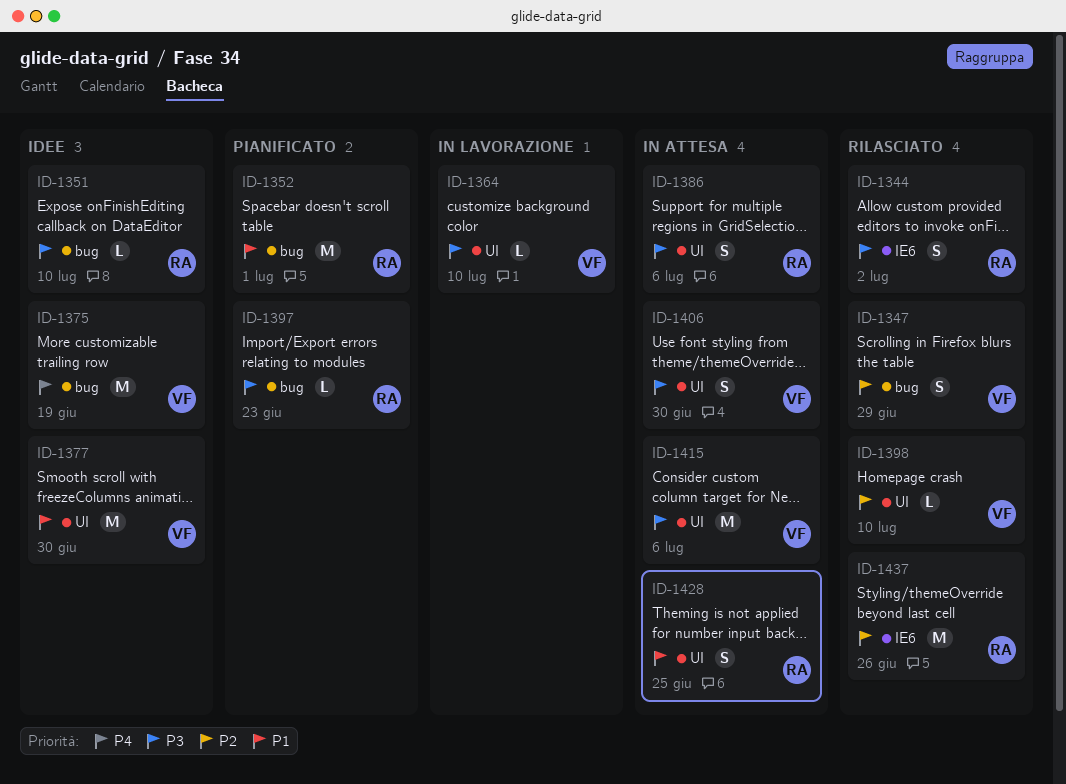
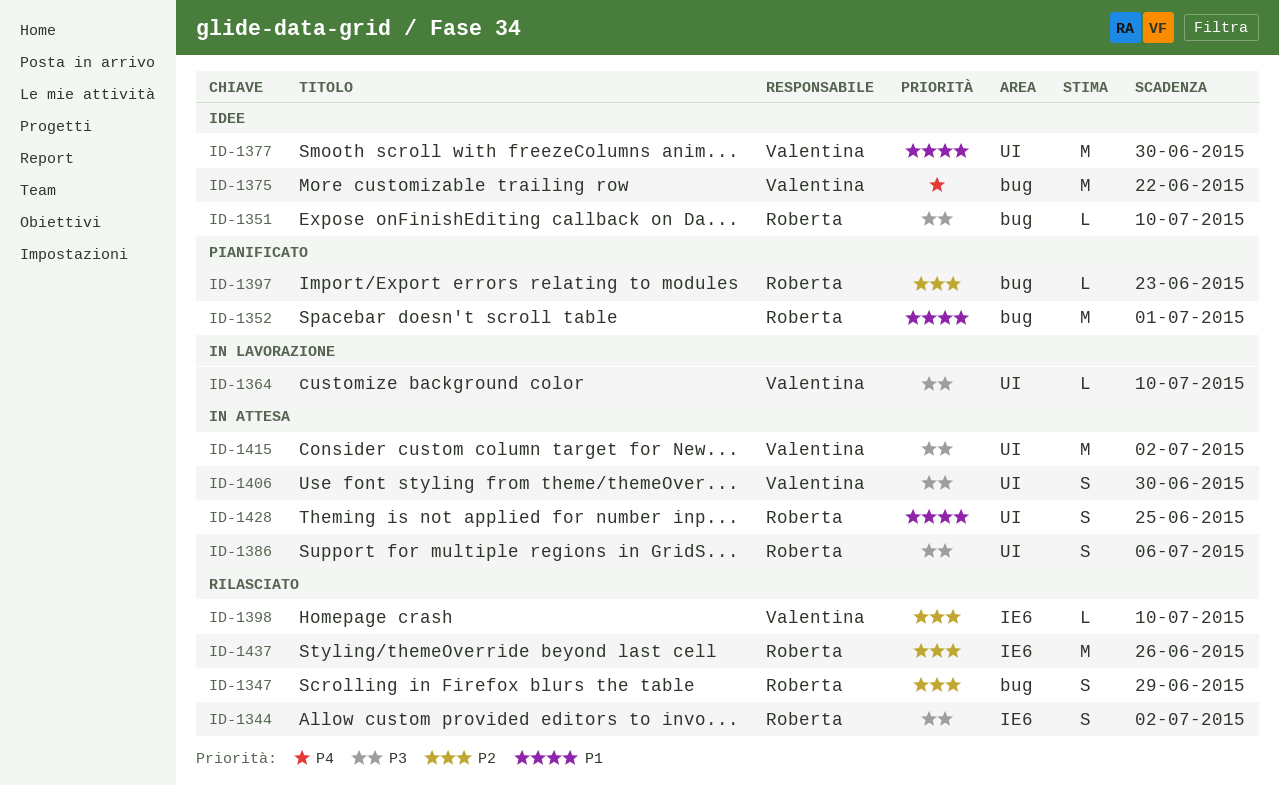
ID-1347, owner: Valentina -> Roberta
ID-1375, due: Jun 19 -> Jun 22
ID-1397, priority: P3 -> P2
ID-1398, label: UI -> IE6
ID-1415, due: Jul 6 -> Jul 2

